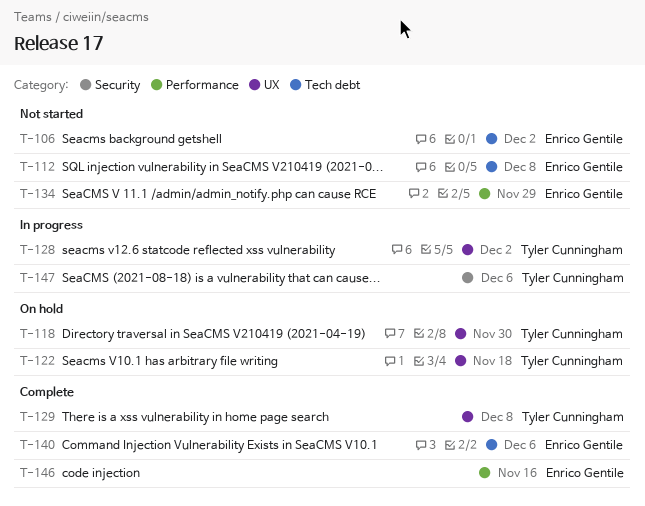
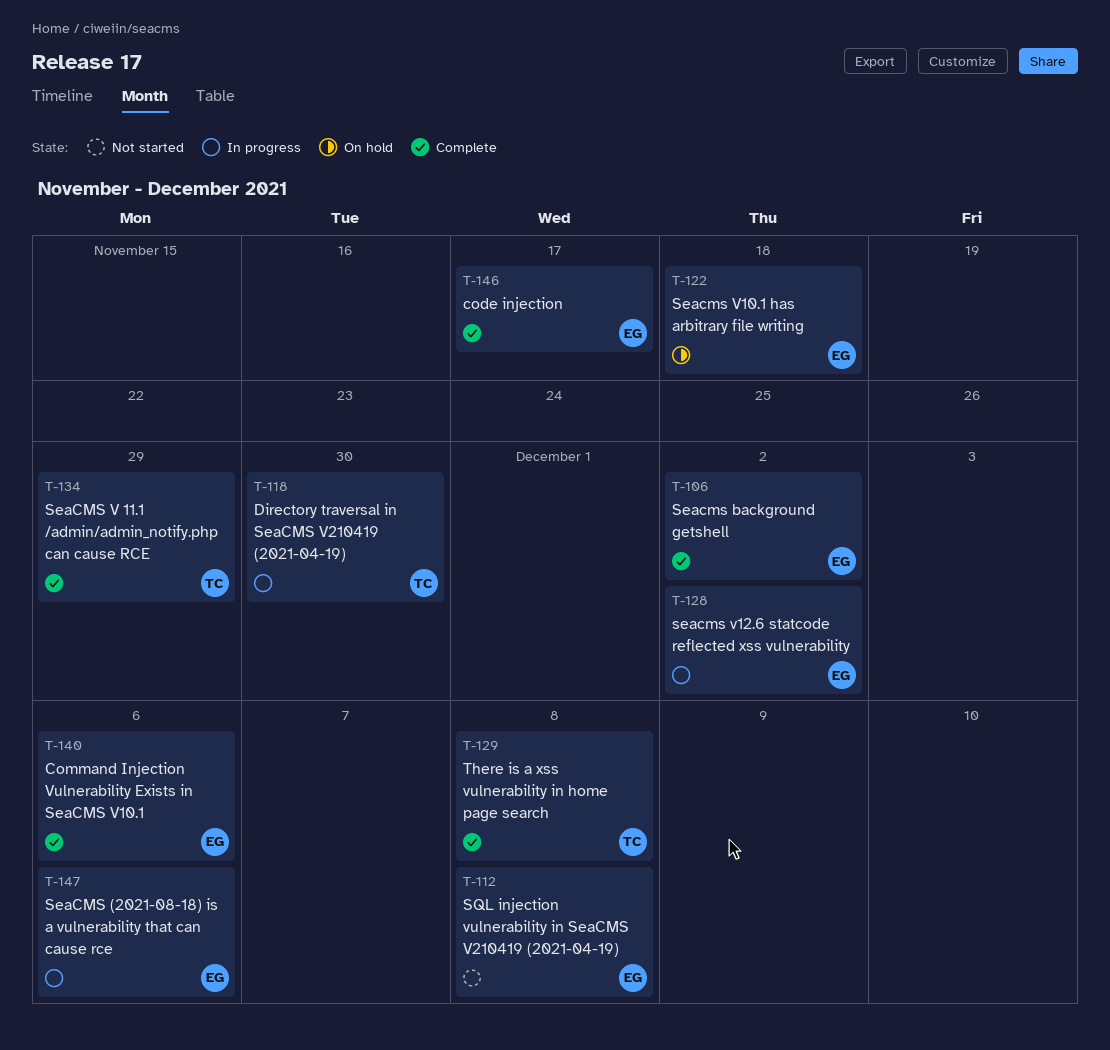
T-106, status: Not started -> Complete
T-118, status: On hold -> In progress
T-122, owner: Tyler Cunningham -> Enrico Gentile
T-128, owner: Tyler Cunningham -> Enrico Gentile
T-134, status: Not started -> Complete
T-134, owner: Enrico Gentile -> Tyler Cunningham
T-146, due: Nov 16 -> Nov 17
T-147, owner: Tyler Cunningham -> Enrico Gentile

